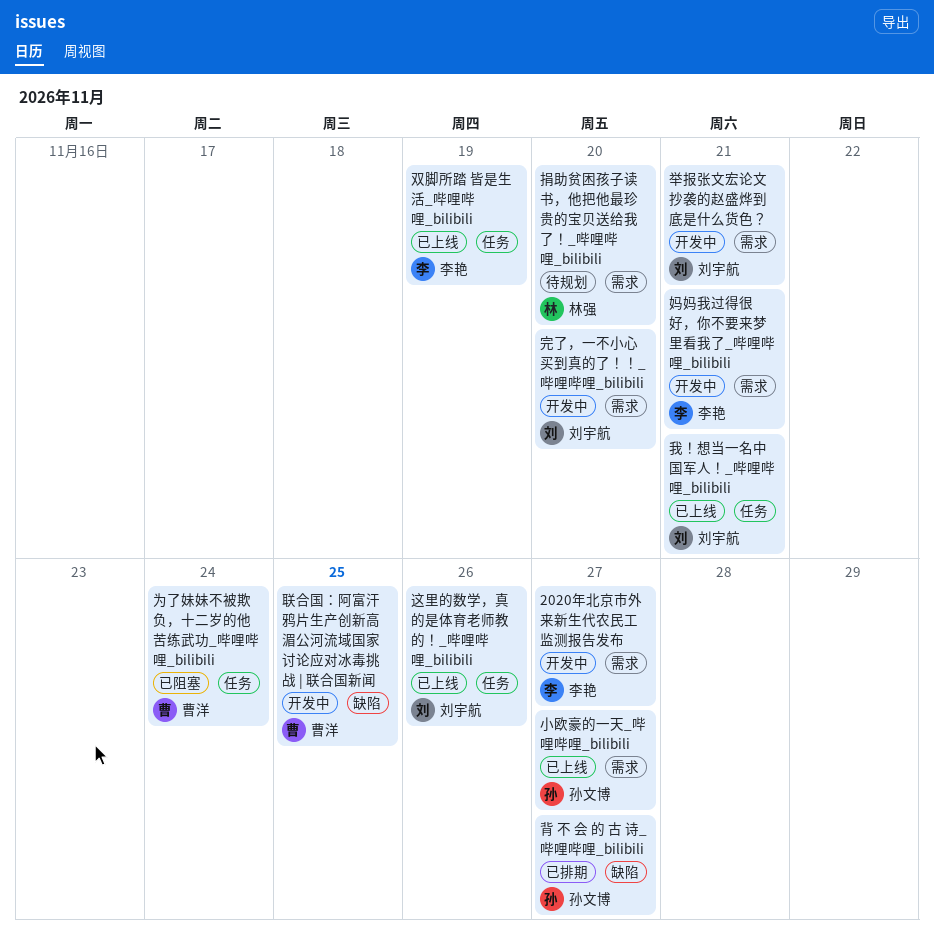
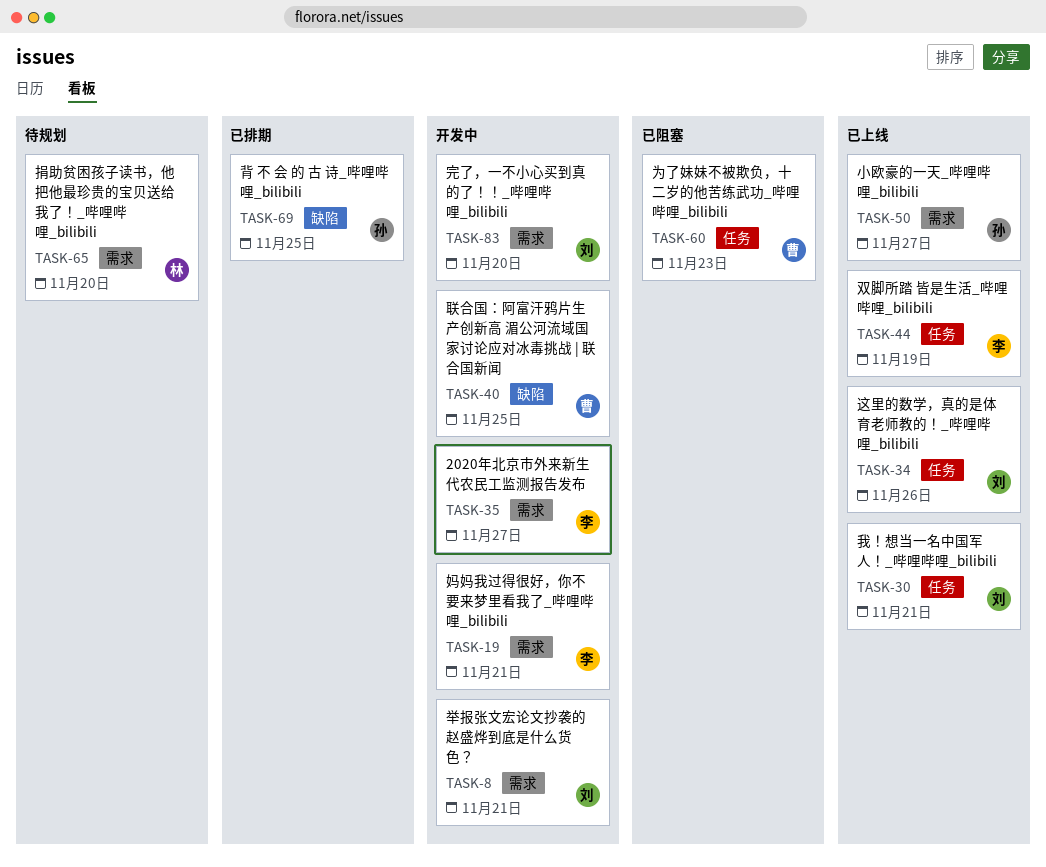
为了妹妹不被欺负，十二岁的他苦练武功_哔哩哔哩_bilibili, due: Nov 24 -> Nov 23
背 不 会 的 古 诗_哔哩哔哩_bilibili, due: Nov 27 -> Nov 25

